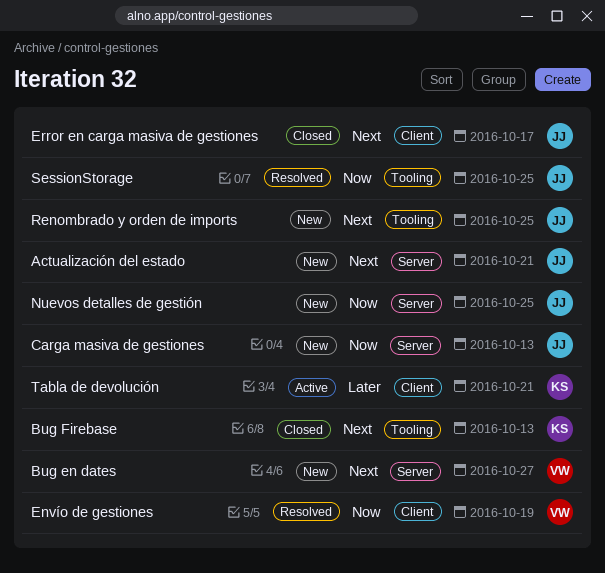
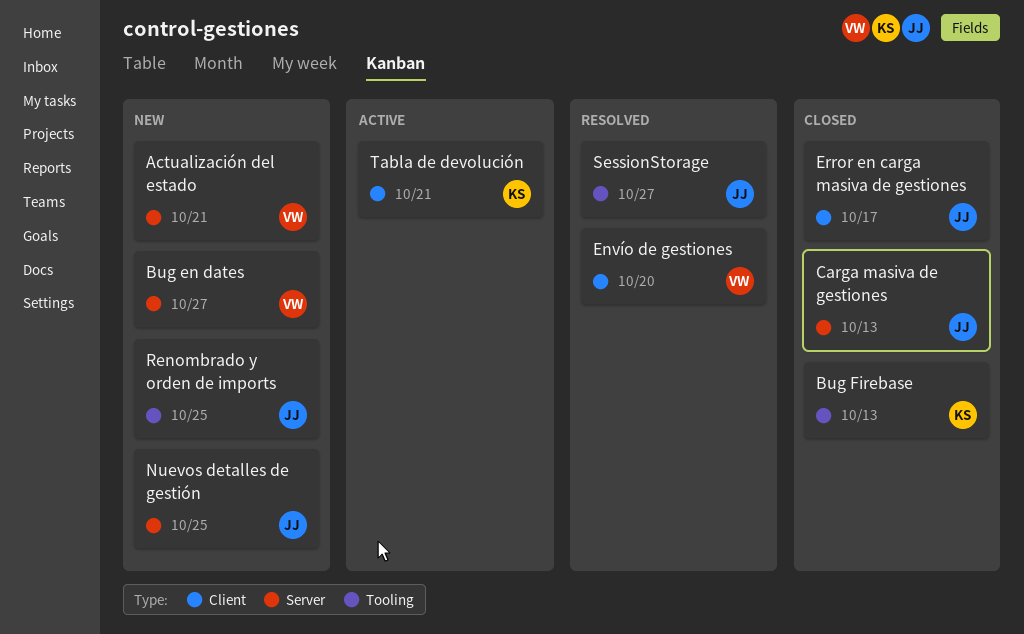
Actualización del estado, owner: JJ -> VW
Carga masiva de gestiones, status: New -> Closed
Envío de gestiones, due: Oct 19 -> Oct 20
SessionStorage, due: Oct 25 -> Oct 27

